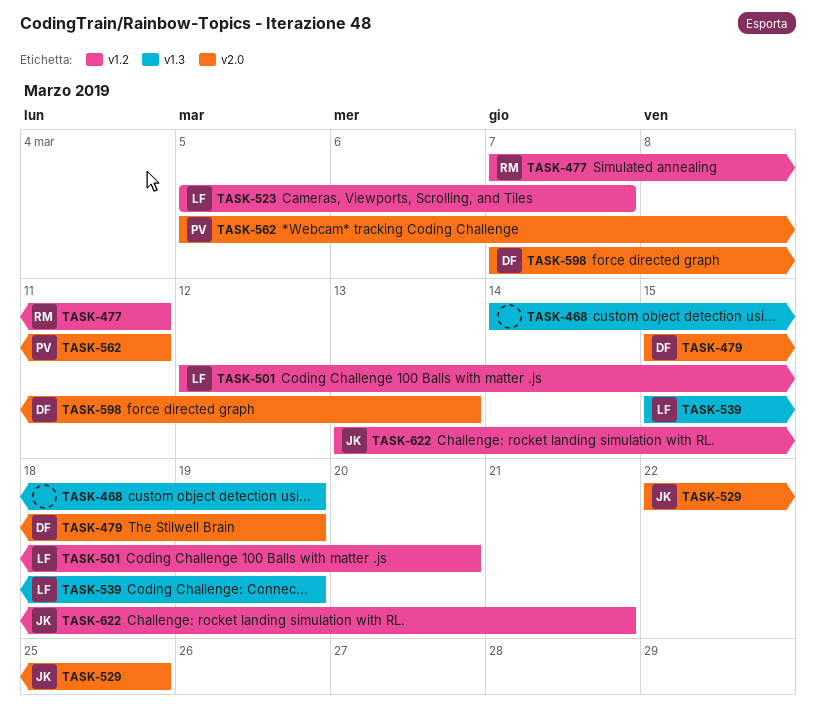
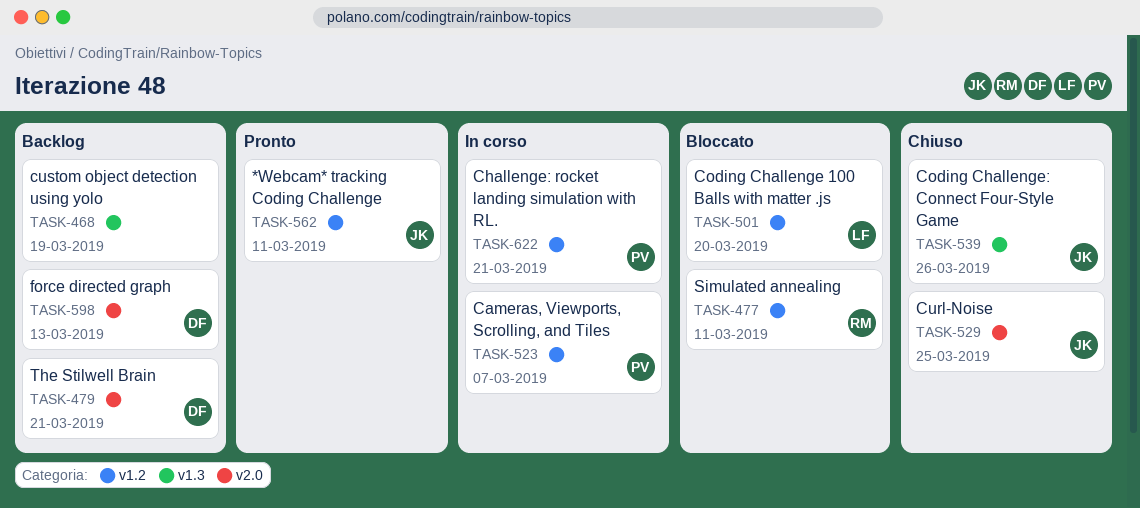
TASK-479, due: Mar 19 -> Mar 21
TASK-523, owner: LF -> PV
TASK-539, owner: LF -> JK
TASK-539, due: Mar 19 -> Mar 26
TASK-562, owner: PV -> JK
TASK-562, label: v2.0 -> v1.2
TASK-622, owner: JK -> PV

